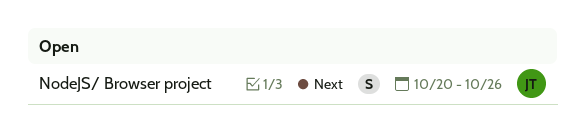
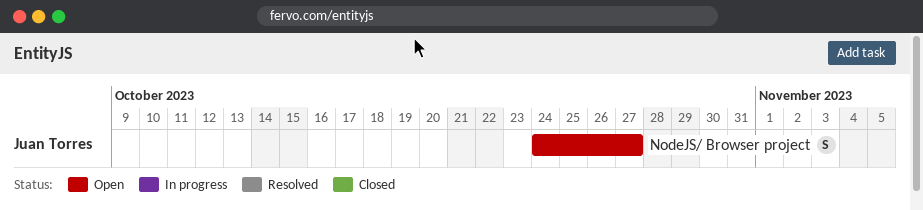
NodeJS/ Browser project, start: Oct 20 -> Oct 24
NodeJS/ Browser project, due: Oct 26 -> Oct 27

